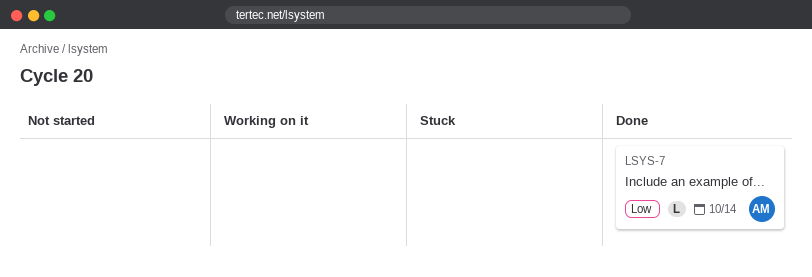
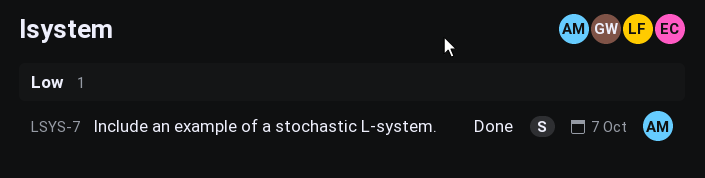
LSYS-7, estimate: L -> S
LSYS-7, due: Oct 14 -> Oct 7

